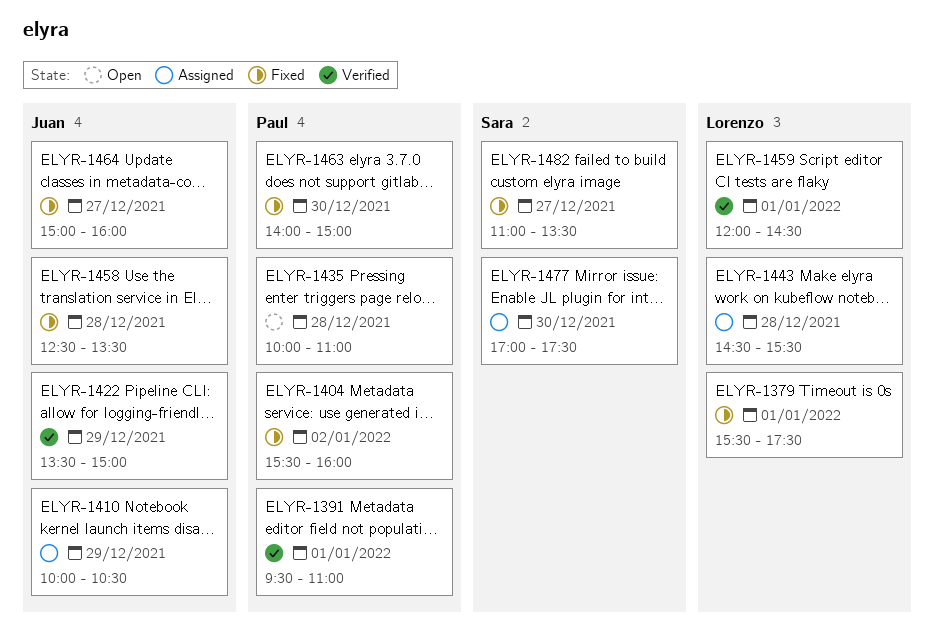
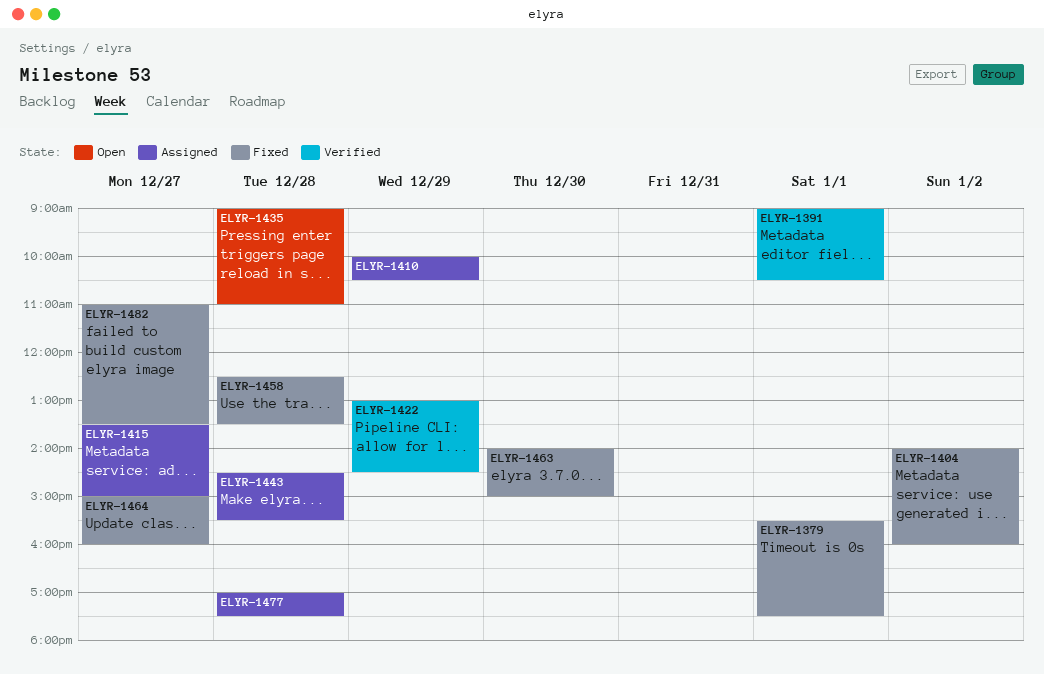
ELYR-1391, begins: 09:30 -> 09:00
ELYR-1391, ends: 11:00 -> 10:30
ELYR-1404, begins: 15:30 -> 14:00
ELYR-1415: none -> present
ELYR-1422, begins: 13:30 -> 13:00
ELYR-1422, ends: 15:00 -> 14:30
ELYR-1435, begins: 10:00 -> 09:00
ELYR-1459: present -> none
ELYR-1477, day: Dec 30 -> Dec 28

